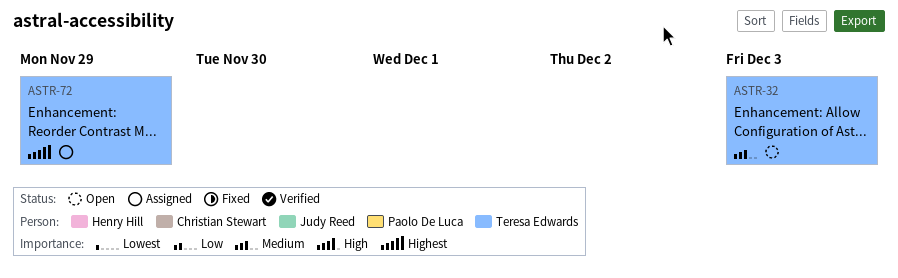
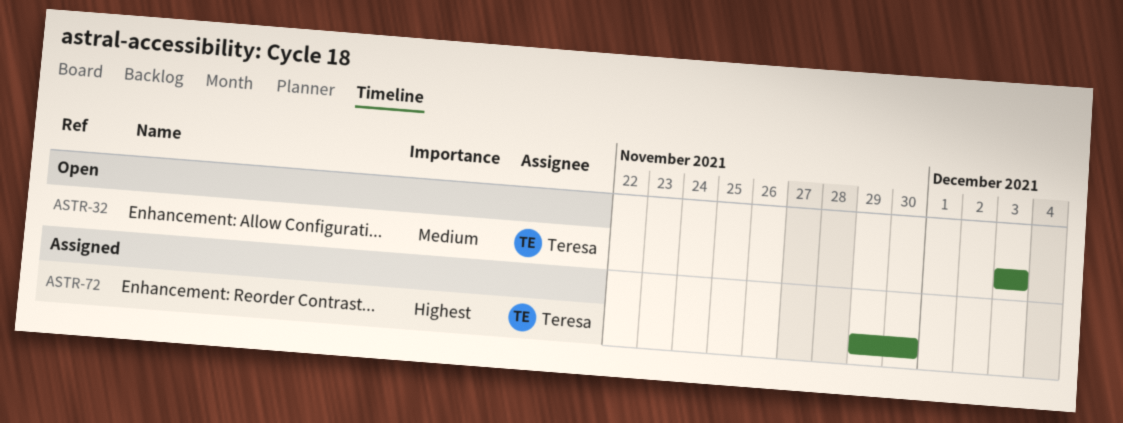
ASTR-72, due: Nov 29 -> Nov 30

